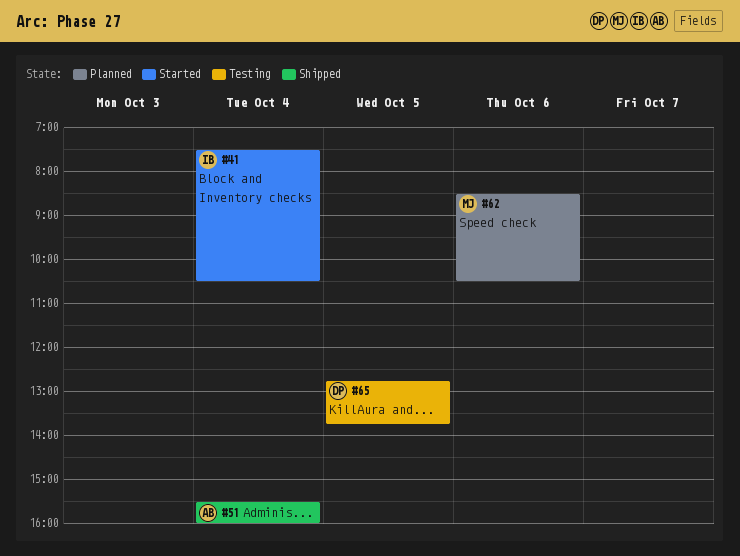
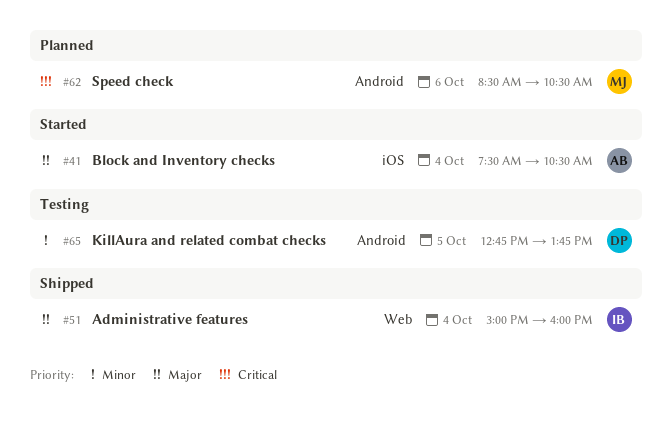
#41, owner: IB -> AB
#51, owner: AB -> IB
#51, begins: 15:30 -> 15:00

